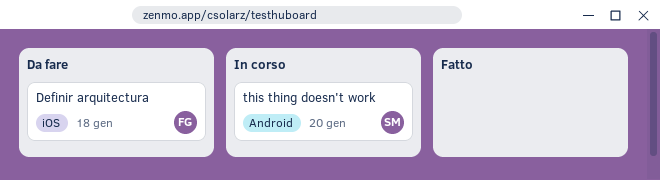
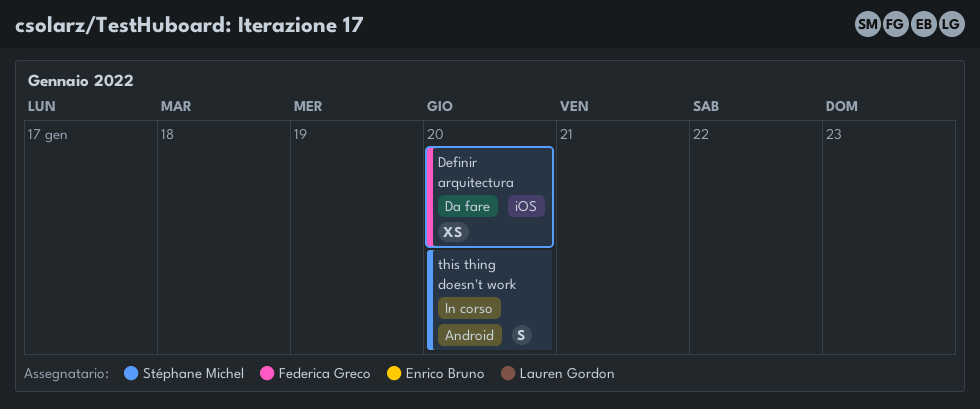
Definir arquitectura, due: Jan 18 -> Jan 20

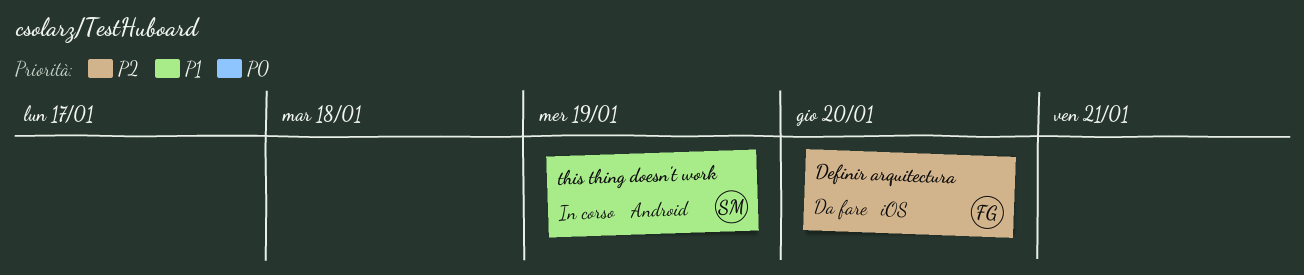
this thing doesn't work, due: Jan 20 -> Jan 19

